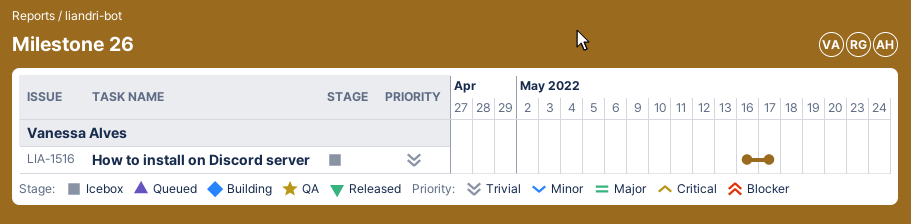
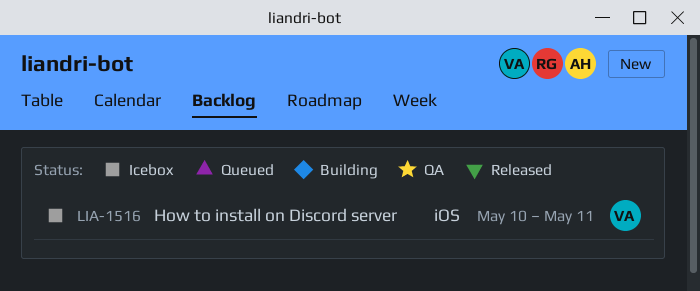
LIA-1516, start: May 16 -> May 10
LIA-1516, due: May 17 -> May 11

